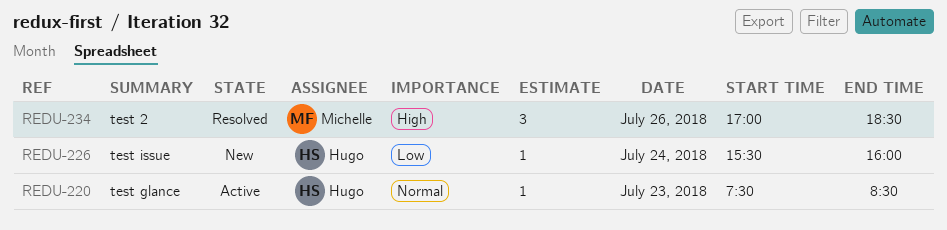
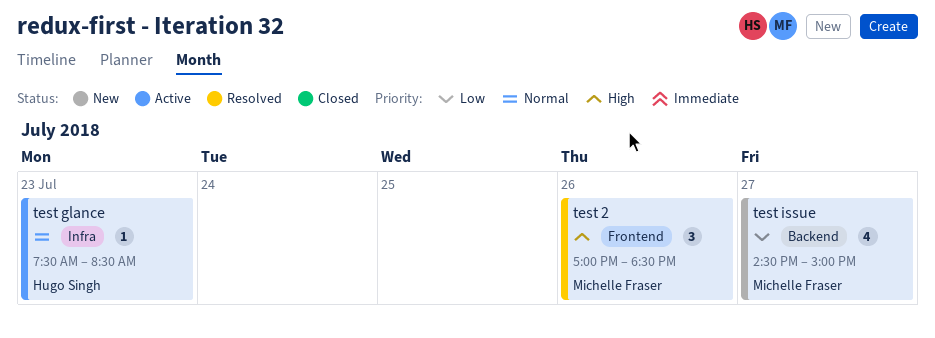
test issue, owner: Hugo Singh -> Michelle Fraser
test issue, estimate: 1 -> 4
test issue, day: Jul 24 -> Jul 27
test issue, begins: 15:30 -> 14:30
test issue, ends: 16:00 -> 15:00

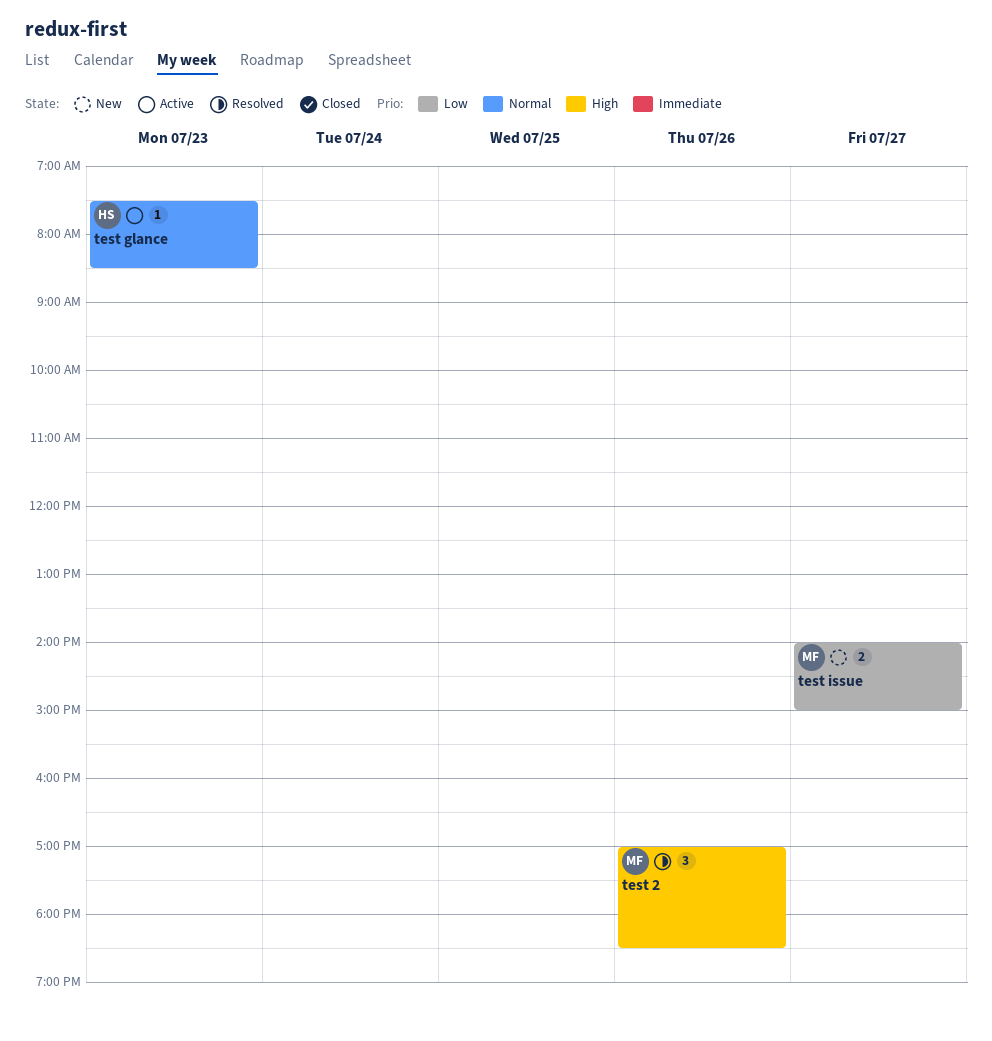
test issue, estimate: 4 -> 2
test issue, begins: 14:30 -> 14:00

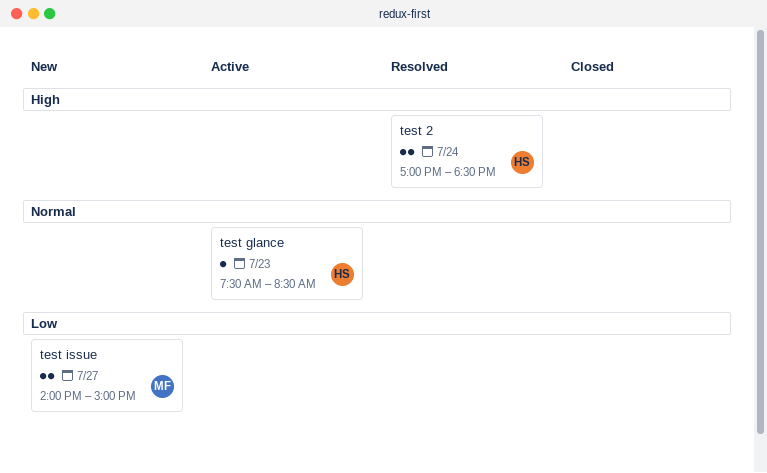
test 2, owner: MF -> HS
test 2, estimate: 3 -> 2
test 2, day: Jul 26 -> Jul 24

